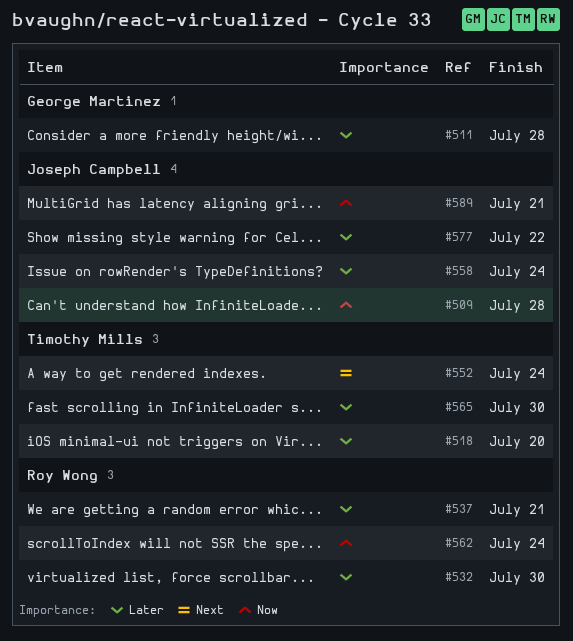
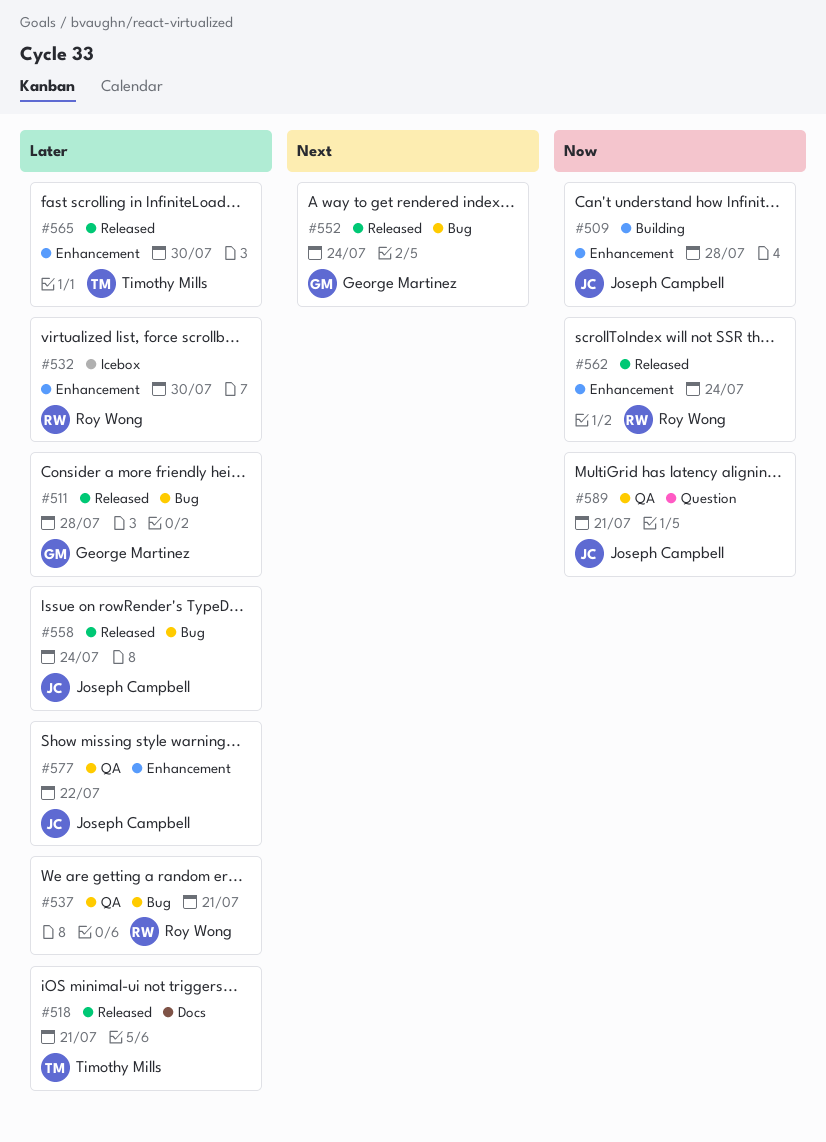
#518, due: Jul 20 -> Jul 21
#552, owner: Timothy Mills -> George Martinez

